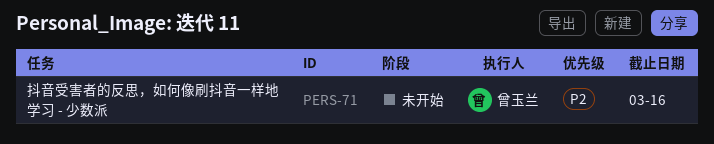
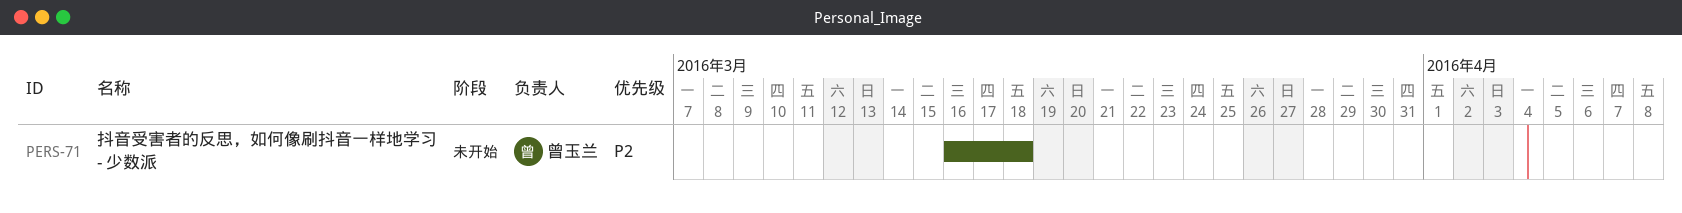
PERS-71, due: Mar 16 -> Mar 18

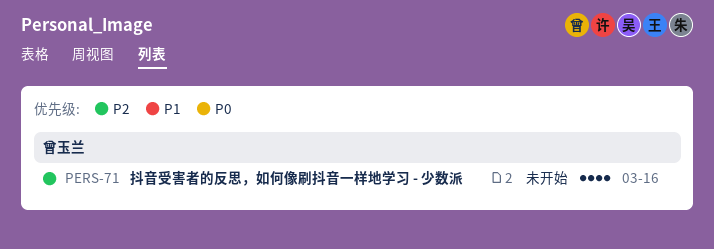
PERS-71, due: Mar 18 -> Mar 16

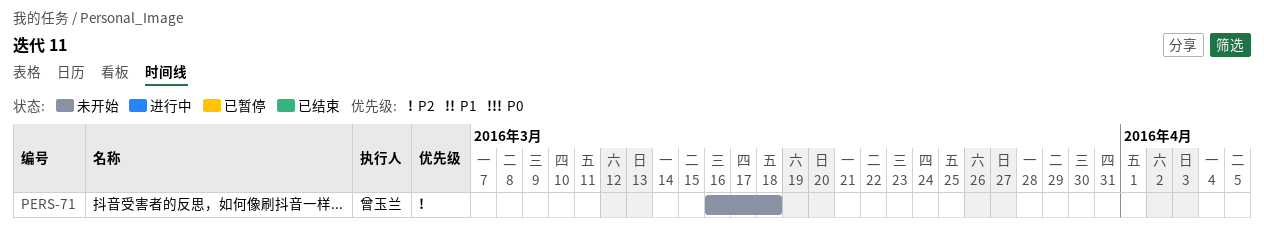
PERS-71, due: Mar 16 -> Mar 18

